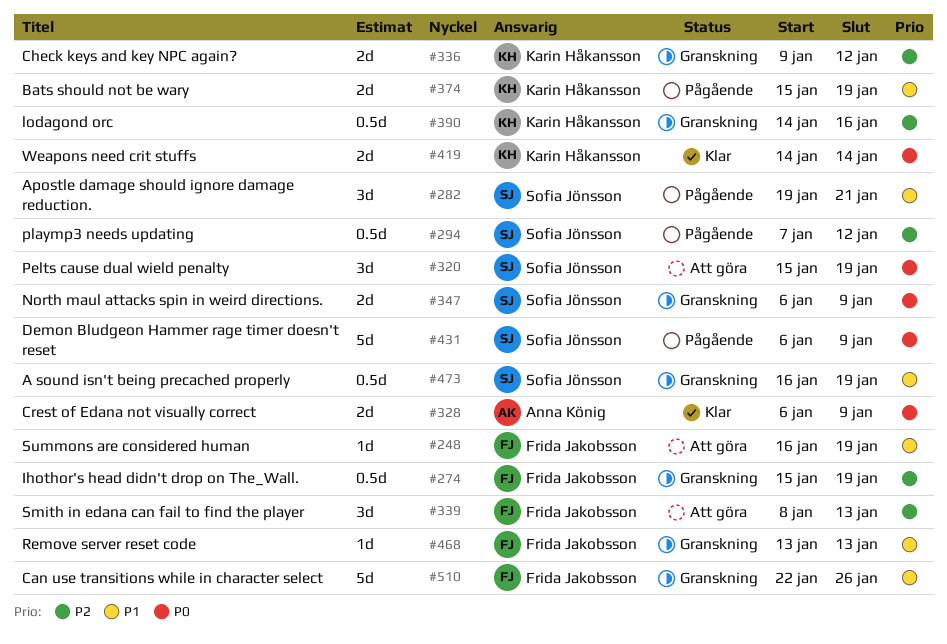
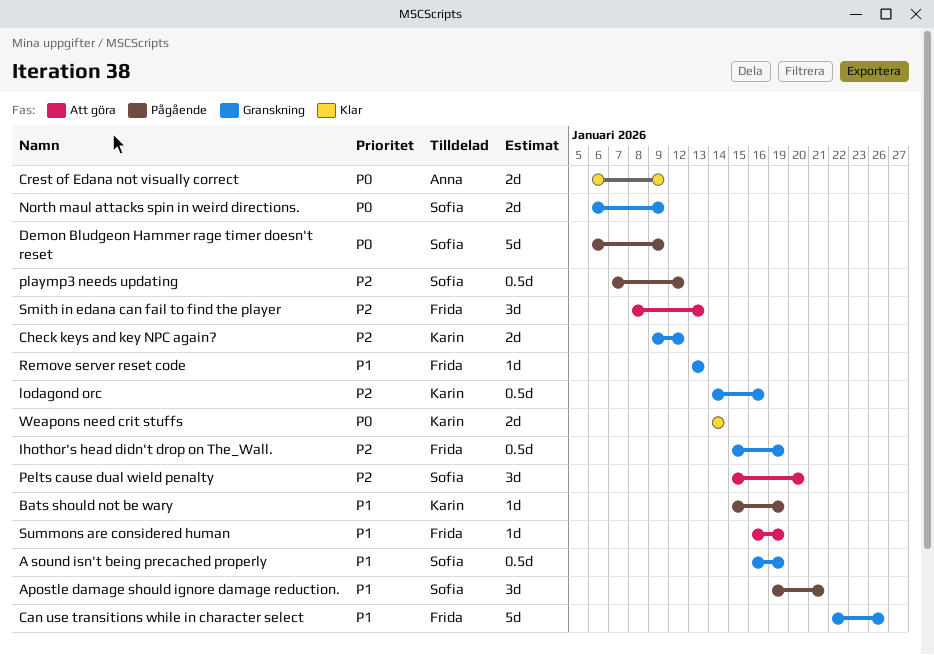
Bats should not be wary, estimate: 2d -> 1d
Pelts cause dual wield penalty, priority: P0 -> P2
Pelts cause dual wield penalty, due: Jan 19 -> Jan 20

